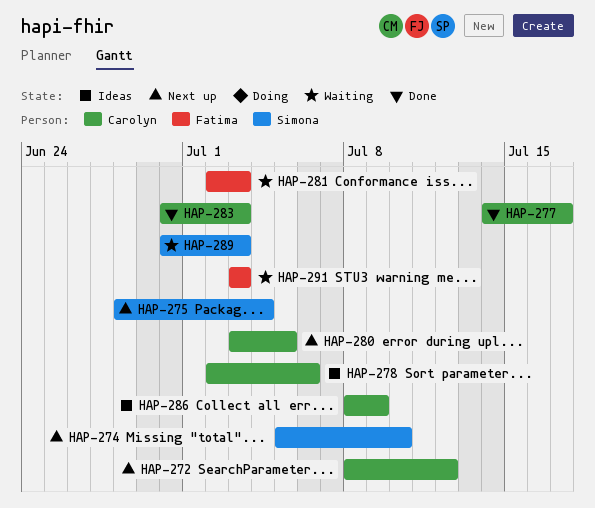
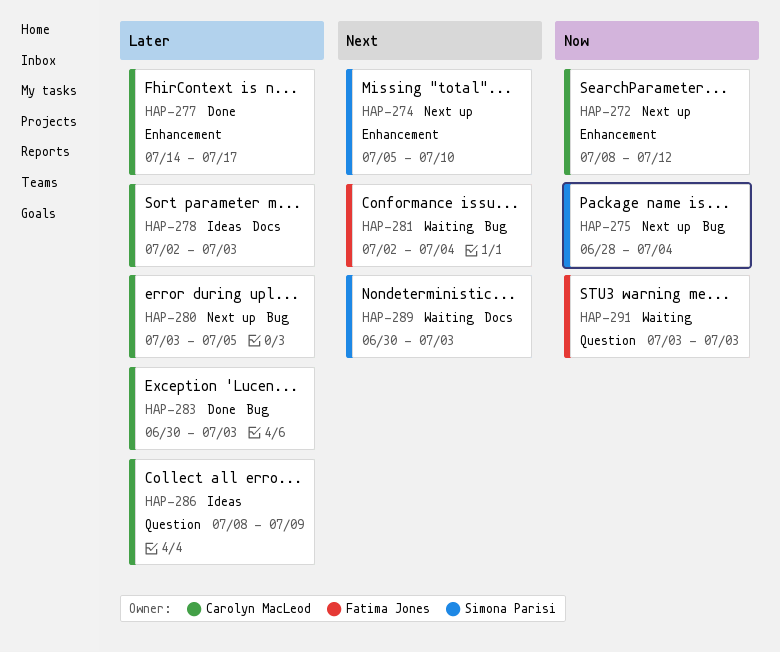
HAP-278, due: Jul 6 -> Jul 3
HAP-281, due: Jul 3 -> Jul 4

